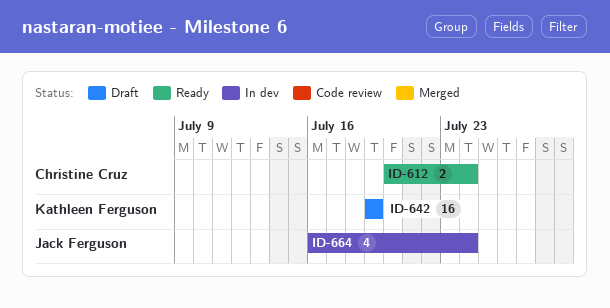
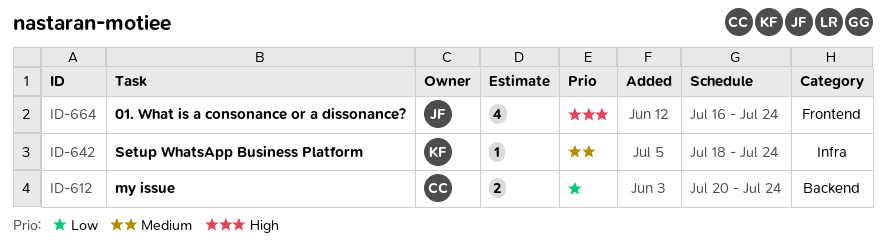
ID-642, estimate: 16 -> 1
ID-642, start: Jul 19 -> Jul 18
ID-642, due: Jul 19 -> Jul 24

